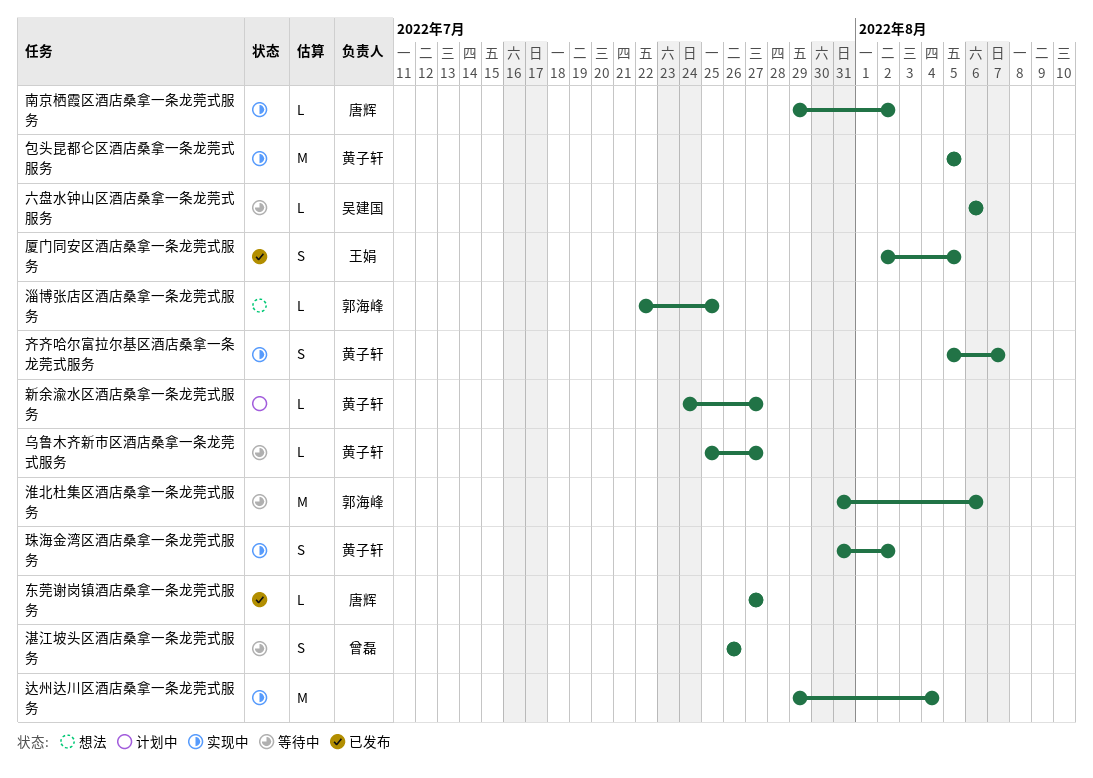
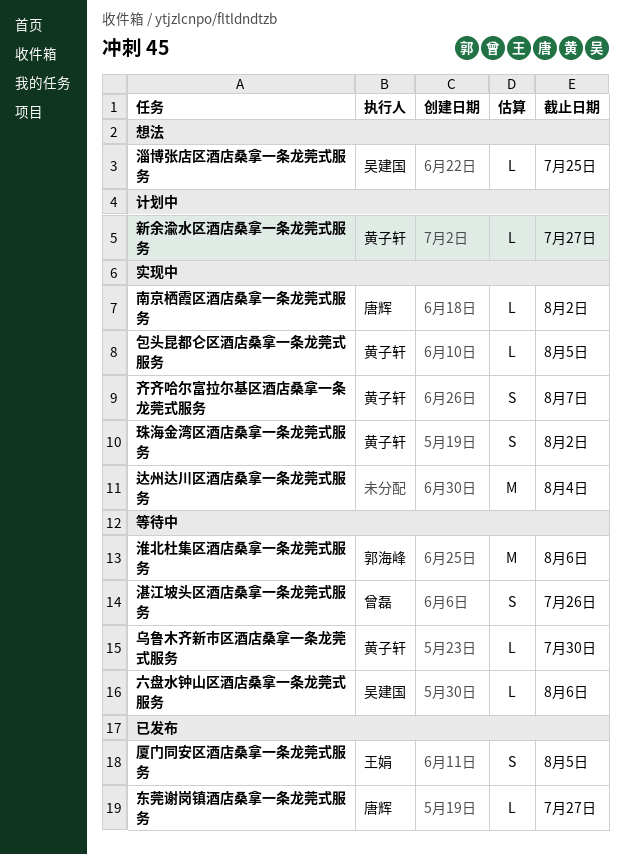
乌鲁木齐新市区酒店桑拿一条龙莞式服务, due: Jul 27 -> Jul 30
包头昆都仑区酒店桑拿一条龙莞式服务, estimate: M -> L
淄博张店区酒店桑拿一条龙莞式服务, owner: 郭海峰 -> 吴建国

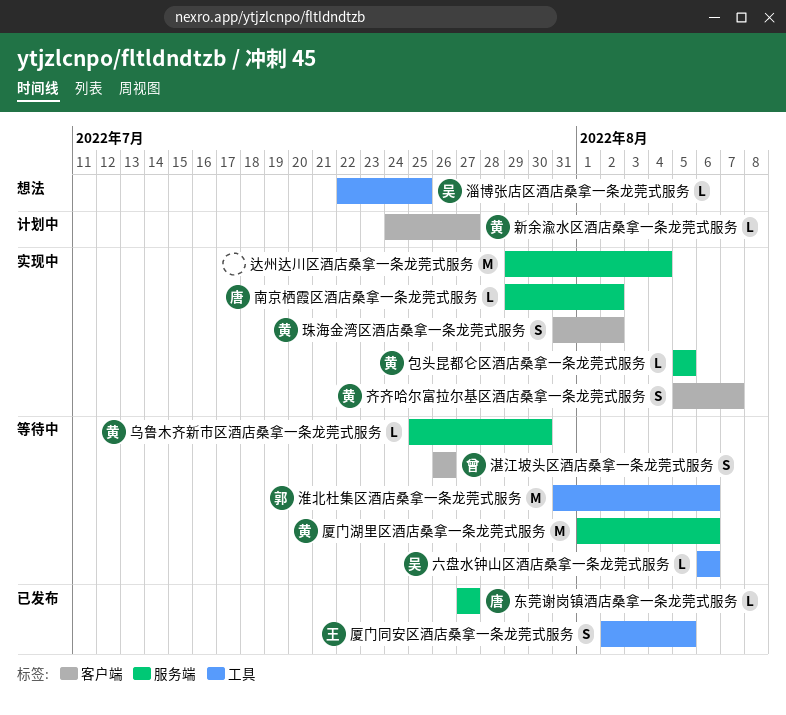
厦门湖里区酒店桑拿一条龙莞式服务: none -> present

